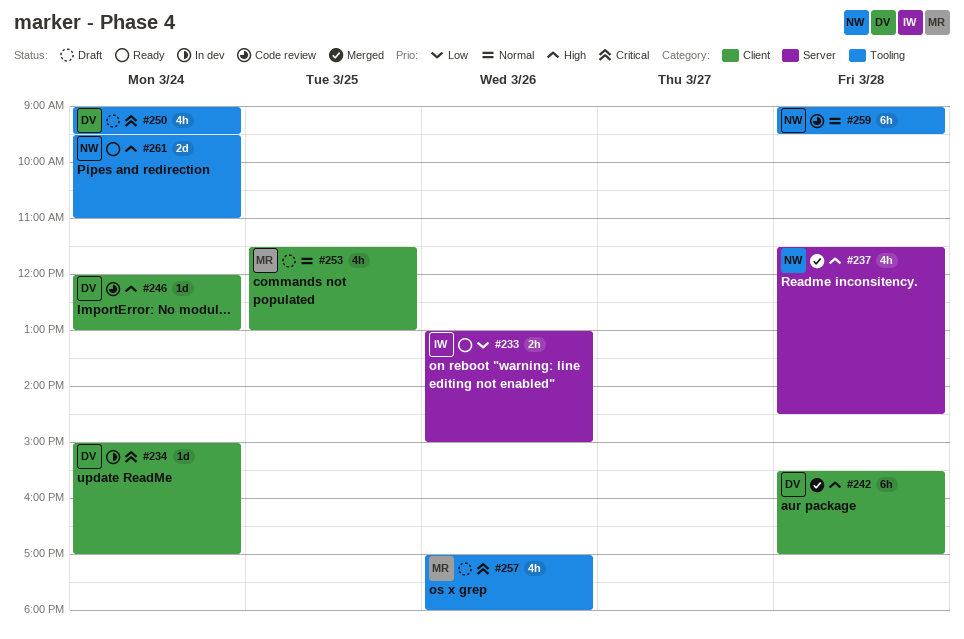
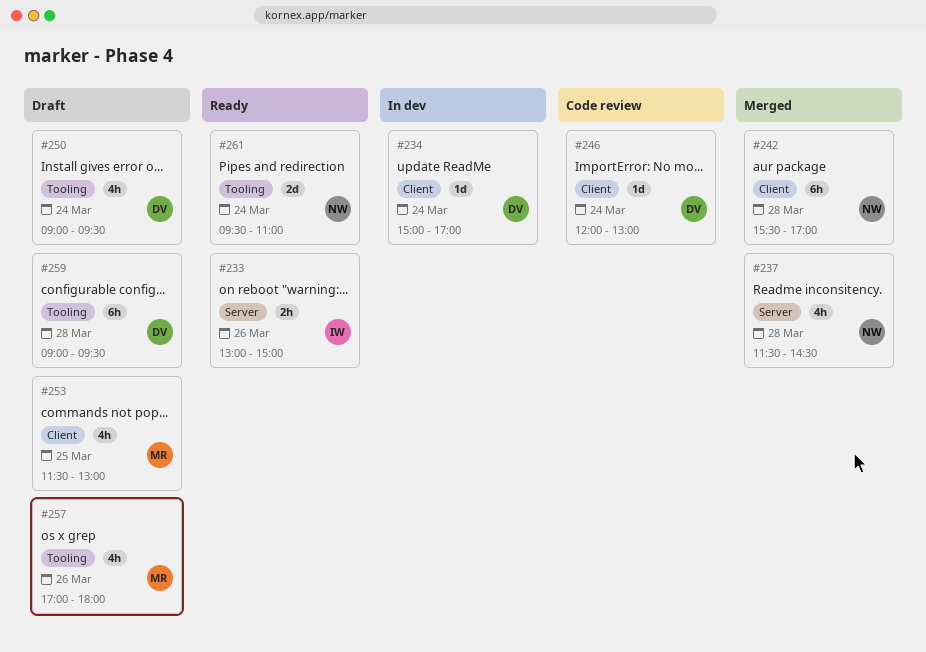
#242, owner: DV -> NW
#259, status: Code review -> Draft
#259, owner: NW -> DV

